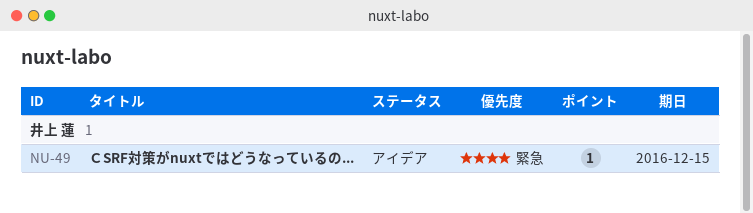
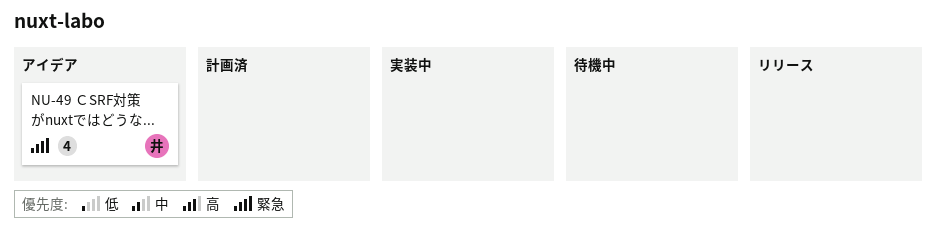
NU-49, estimate: 1 -> 4

